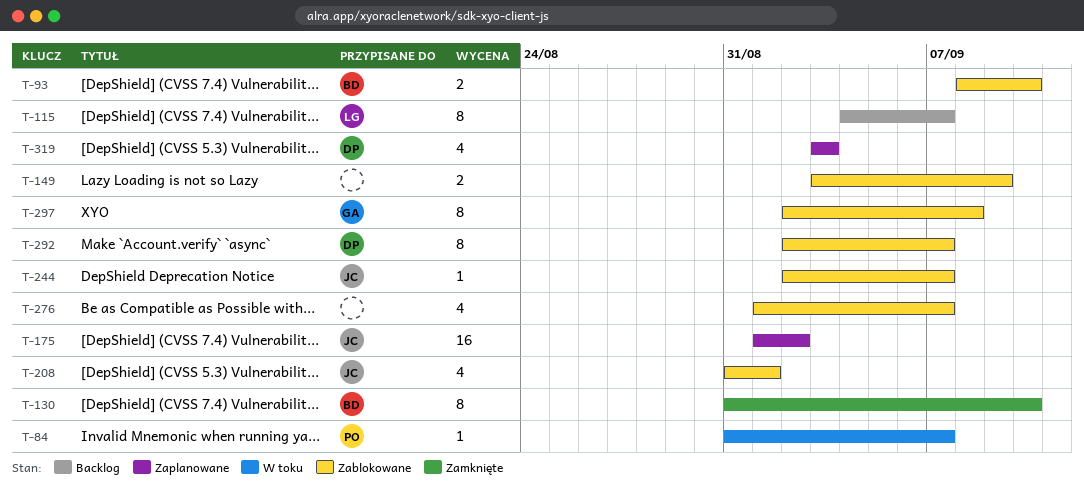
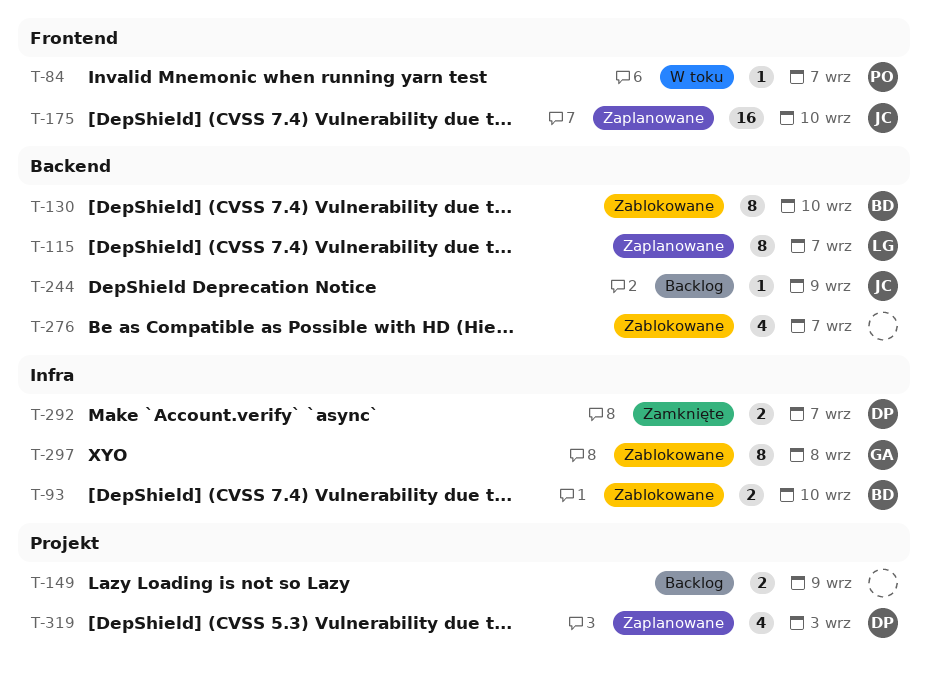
T-115, status: Backlog -> Zaplanowane
T-130, status: Zamknięte -> Zablokowane
T-149, status: Zablokowane -> Backlog
T-175, due: Sep 2 -> Sep 10
T-208: present -> none
T-244, status: Zablokowane -> Backlog
T-244, due: Sep 7 -> Sep 9
T-292, status: Zablokowane -> Zamknięte
T-292, estimate: 8 -> 2

